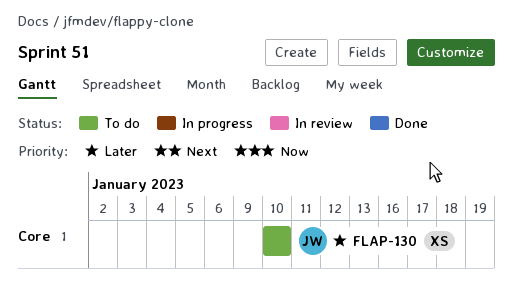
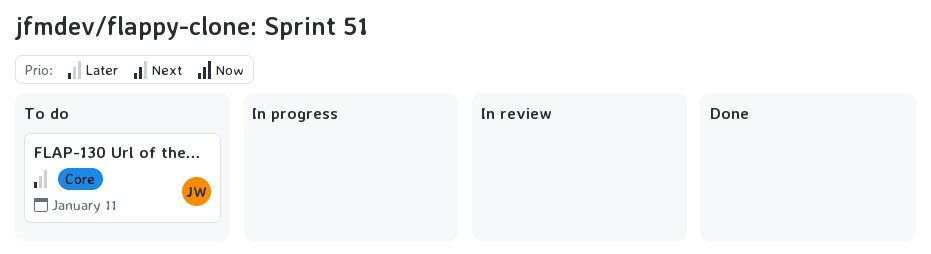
FLAP-130, due: Jan 10 -> Jan 11

